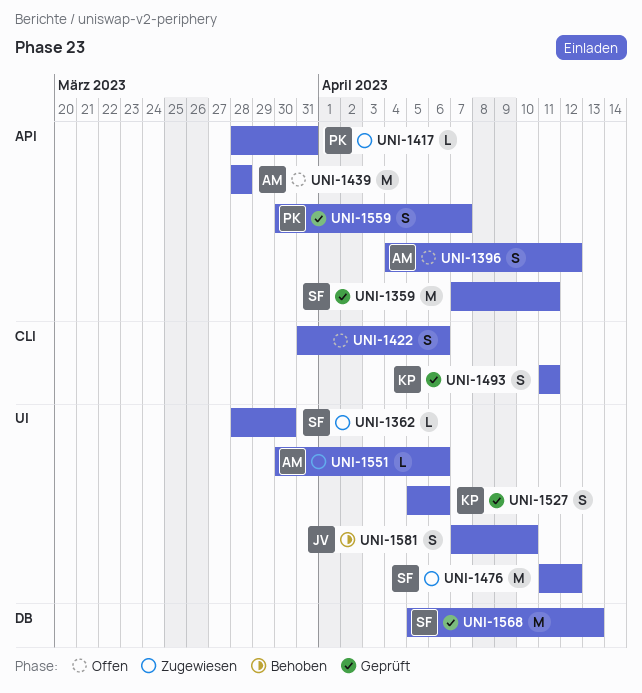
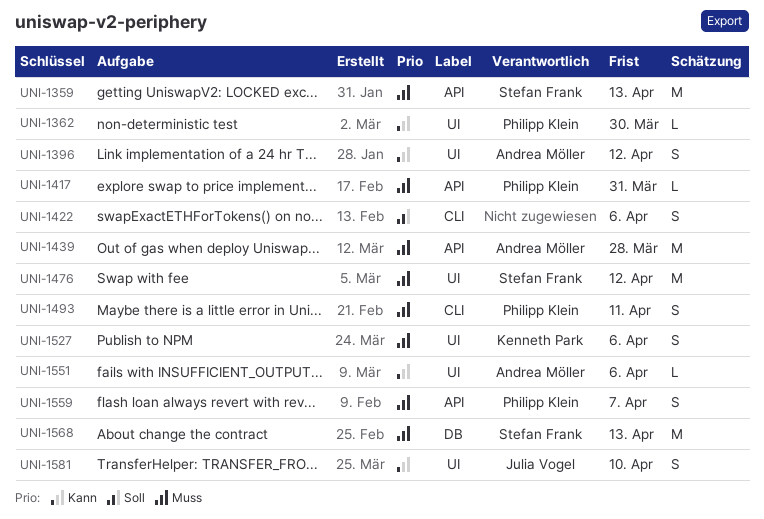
UNI-1359, due: Apr 11 -> Apr 13
UNI-1362, owner: Stefan Frank -> Philipp Klein
UNI-1396, label: API -> UI
UNI-1493, owner: Kenneth Park -> Philipp Klein

